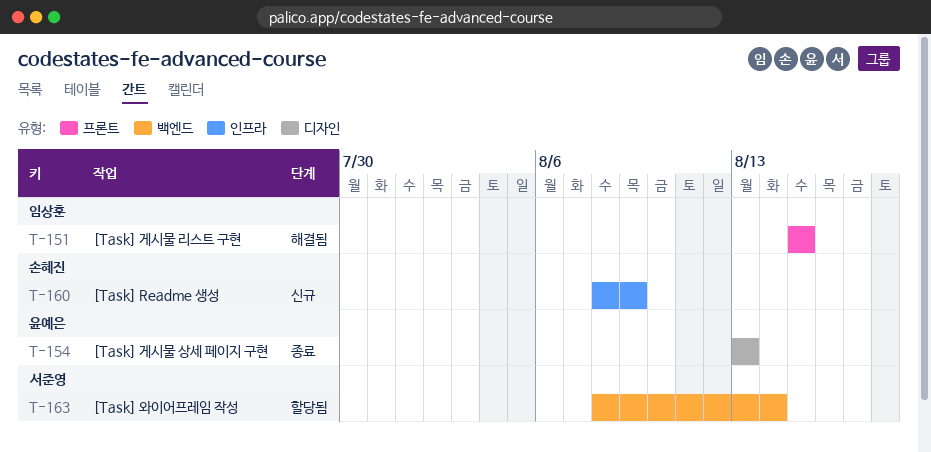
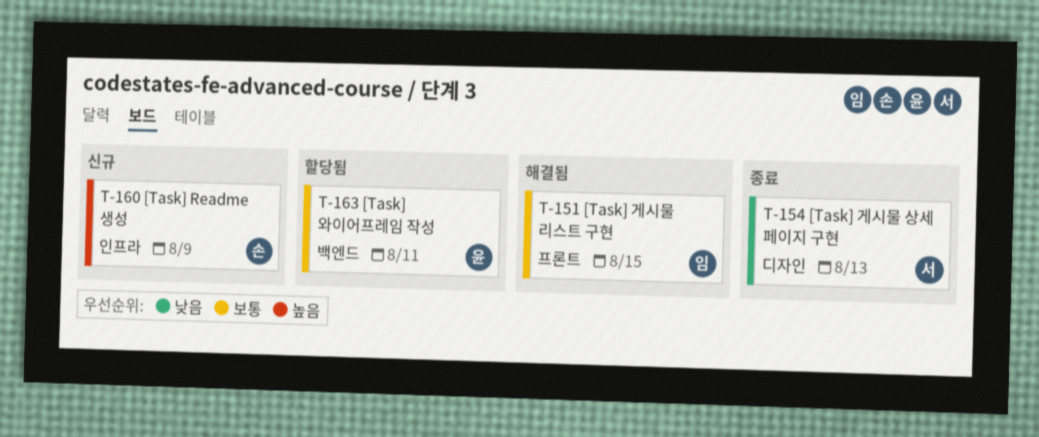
T-154, owner: 윤예은 -> 서준영
T-163, owner: 서준영 -> 윤예은
T-163, due: Aug 14 -> Aug 11

